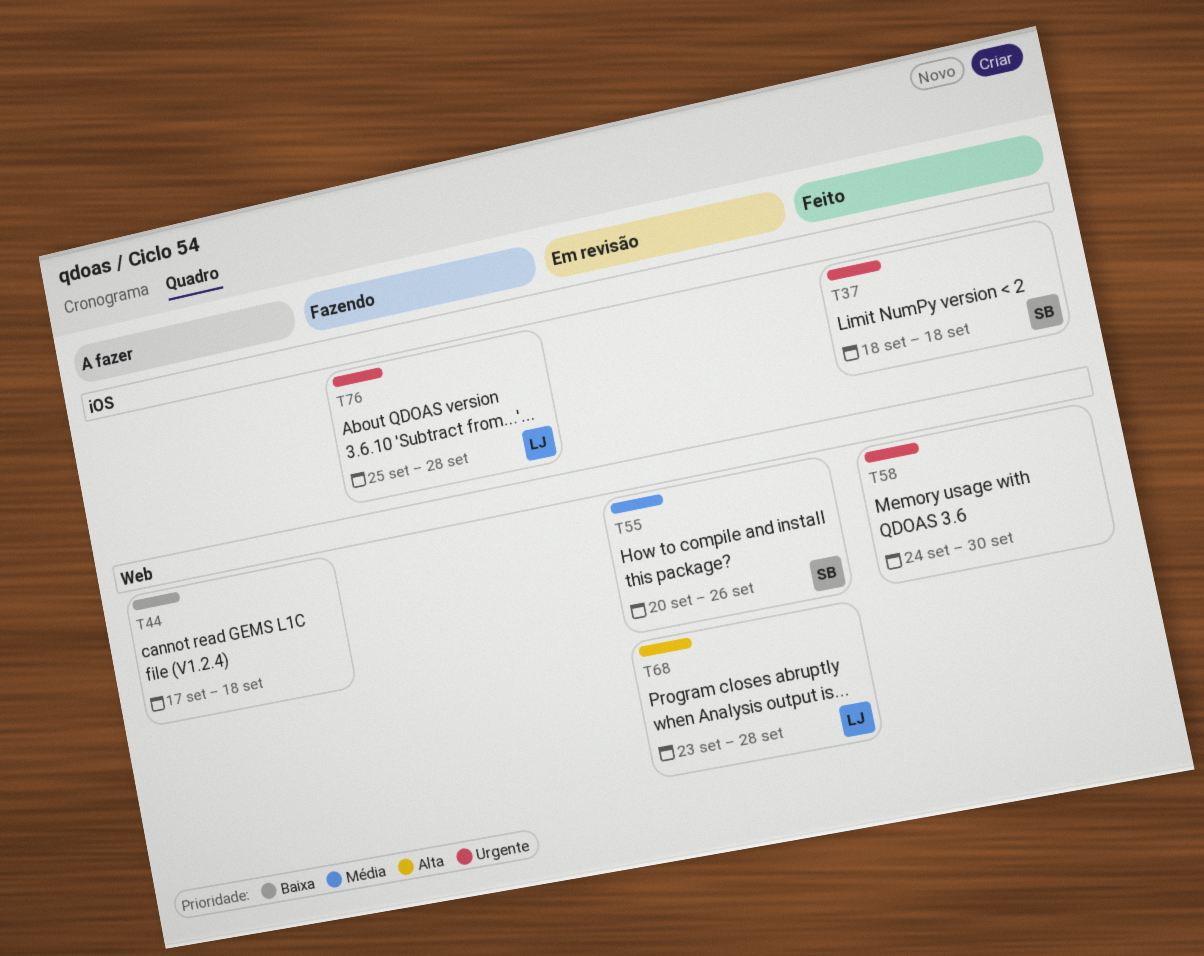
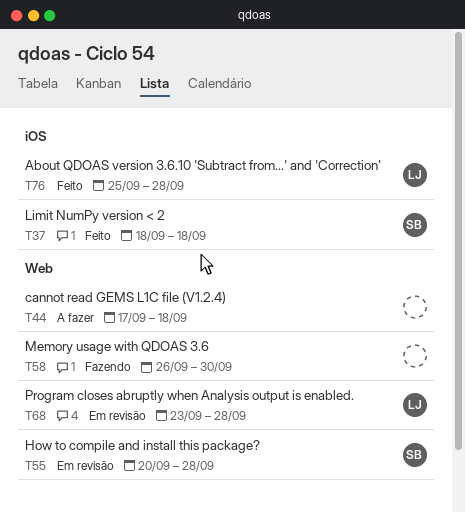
T55, due: Sep 26 -> Sep 28
T58, status: Feito -> Fazendo
T58, start: Sep 24 -> Sep 26
T76, status: Fazendo -> Feito

